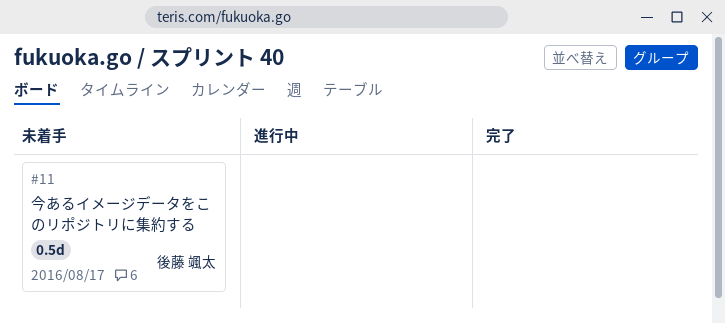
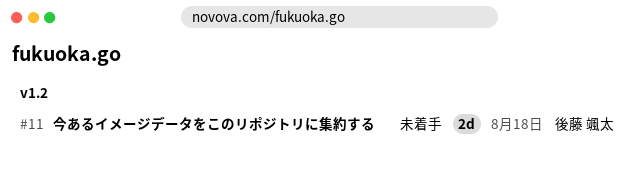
#11, estimate: 0.5d -> 2d
#11, due: Aug 17 -> Aug 18

